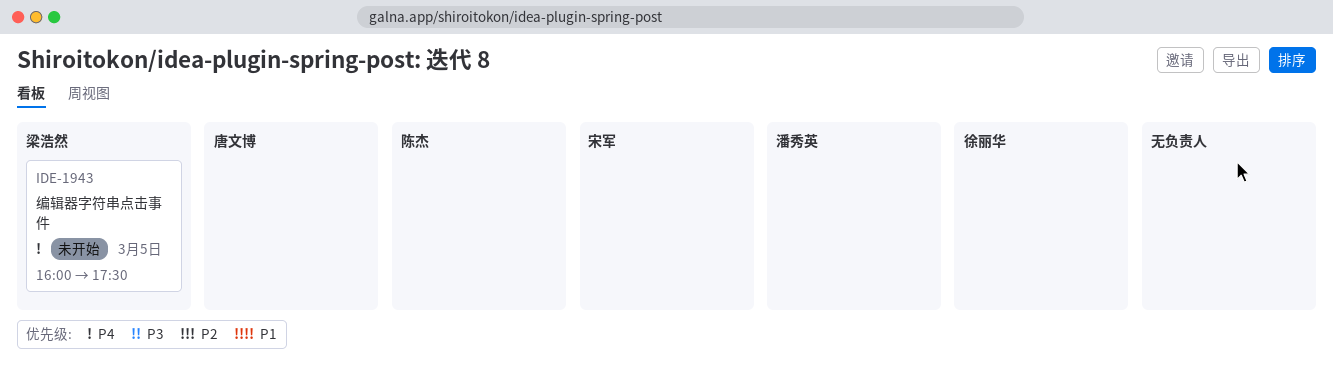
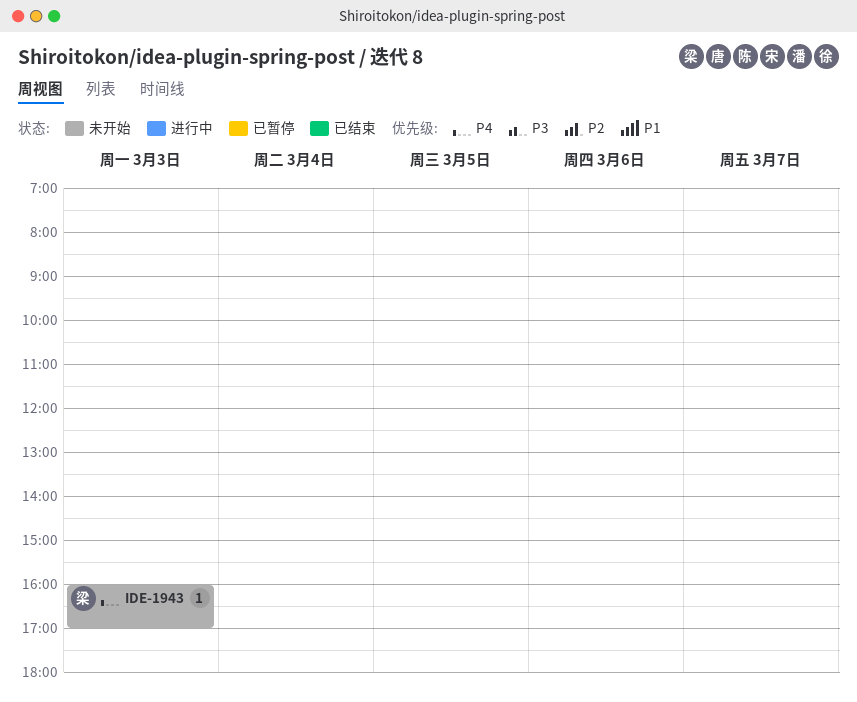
IDE-1943, day: Mar 5 -> Mar 3
IDE-1943, ends: 17:30 -> 17:00

